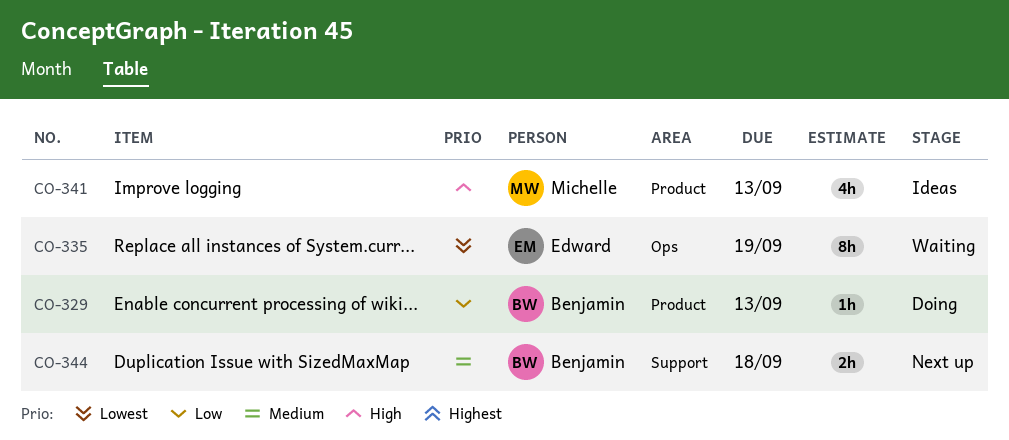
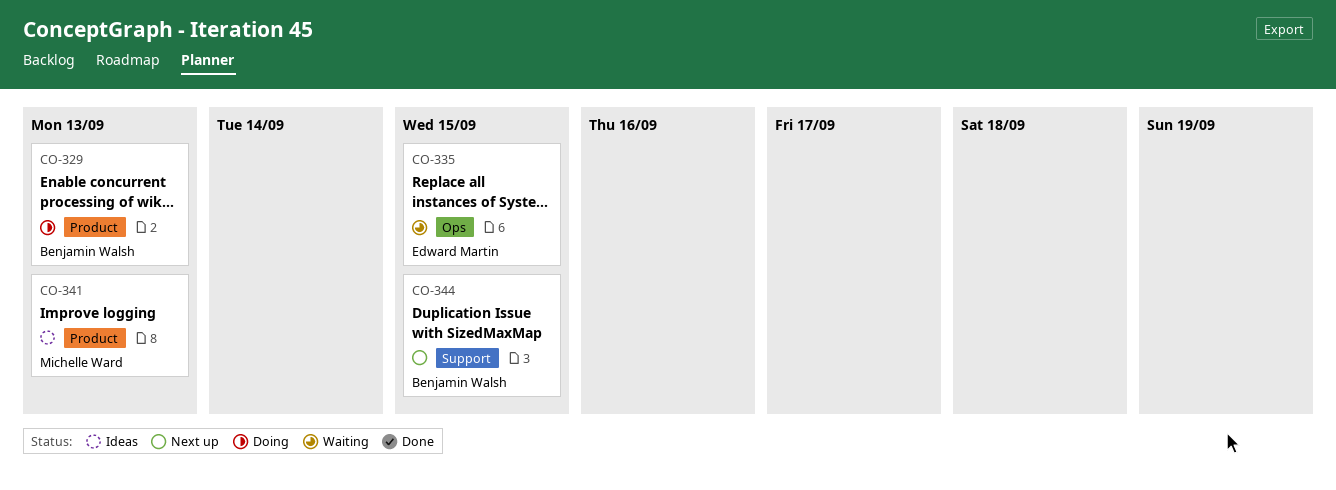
CO-335, due: Sep 19 -> Sep 15
CO-344, due: Sep 18 -> Sep 15

